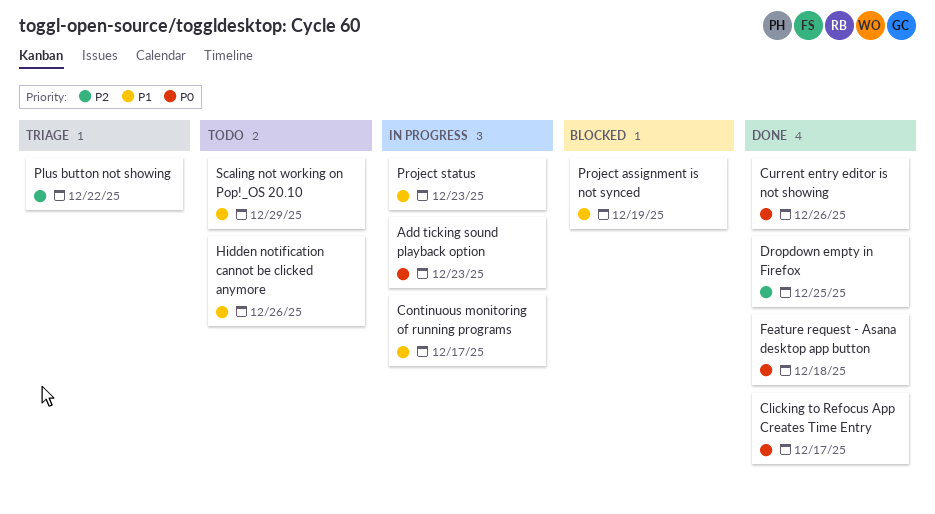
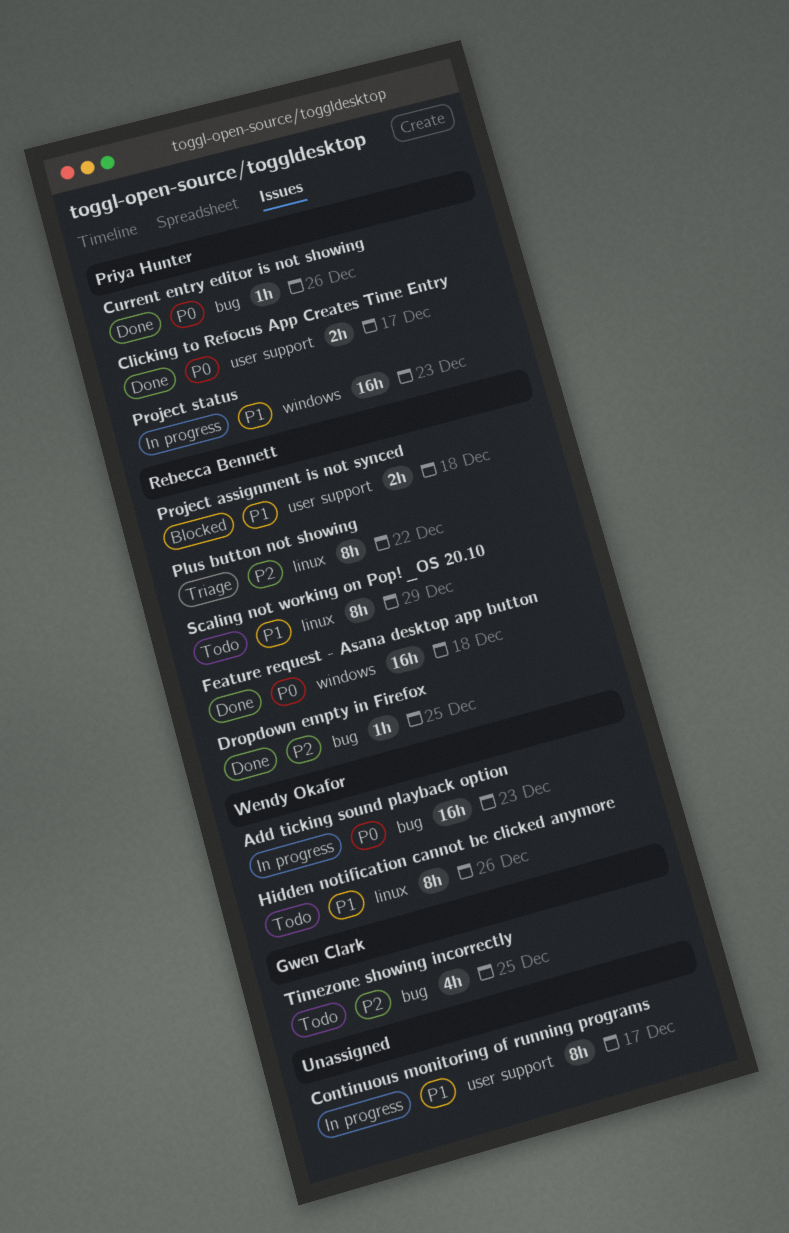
Project assignment is not synced, due: Dec 19 -> Dec 18
Timezone showing incorrectly: none -> present

